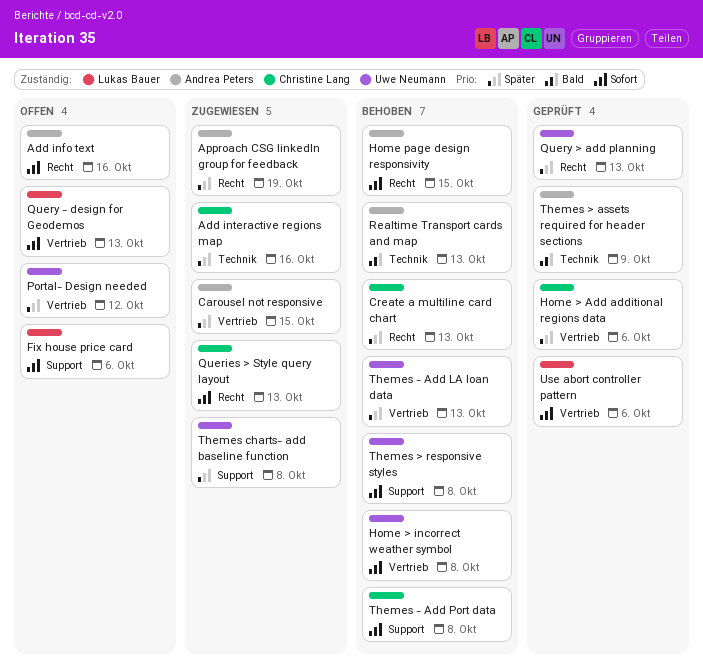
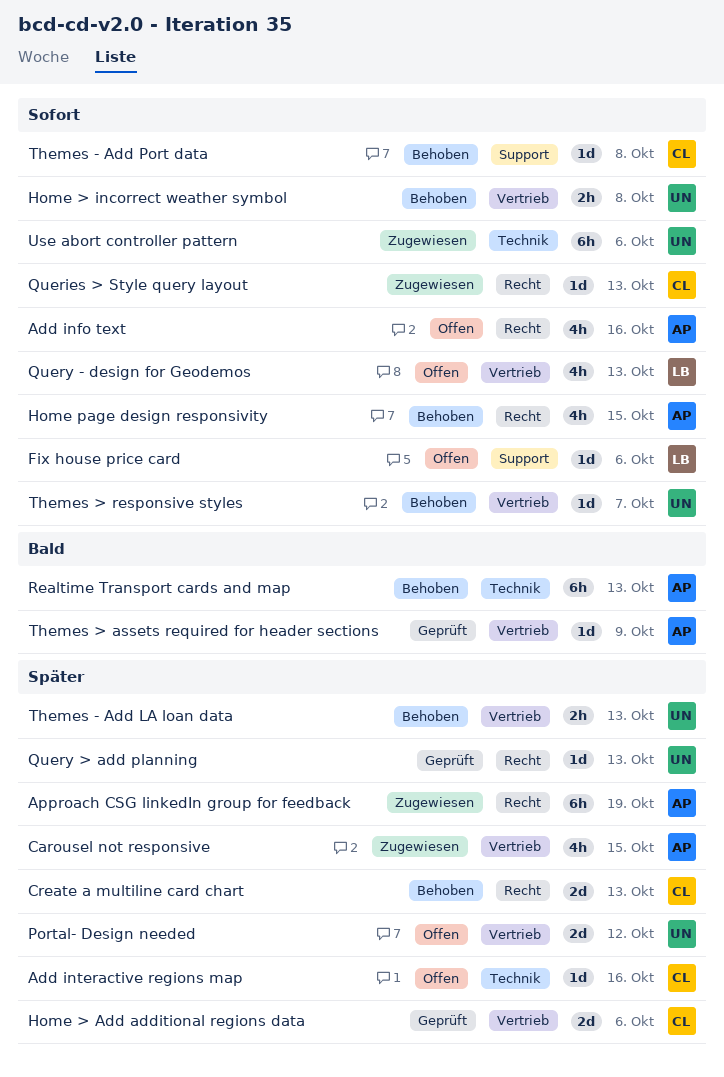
Add interactive regions map, status: Zugewiesen -> Offen
Themes > assets required for header sections, label: Technik -> Vertrieb
Themes > responsive styles, label: Support -> Vertrieb
Themes > responsive styles, due: Oct 8 -> Oct 7
Themes charts- add baseline function: present -> none
Use abort controller pattern, status: Geprüft -> Zugewiesen
Use abort controller pattern, owner: Lukas Bauer -> Uwe Neumann
Use abort controller pattern, label: Vertrieb -> Technik

